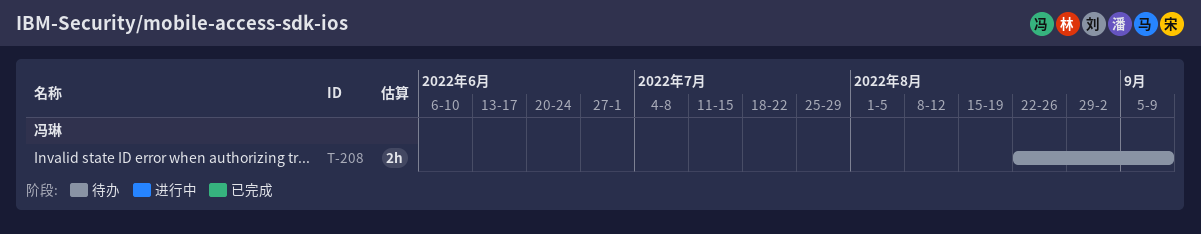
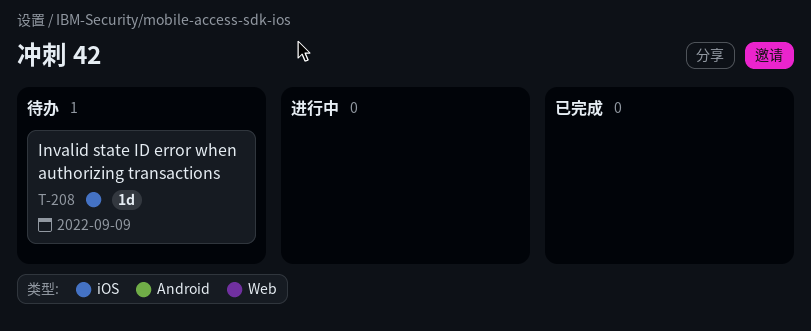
T-208, estimate: 2h -> 1d

